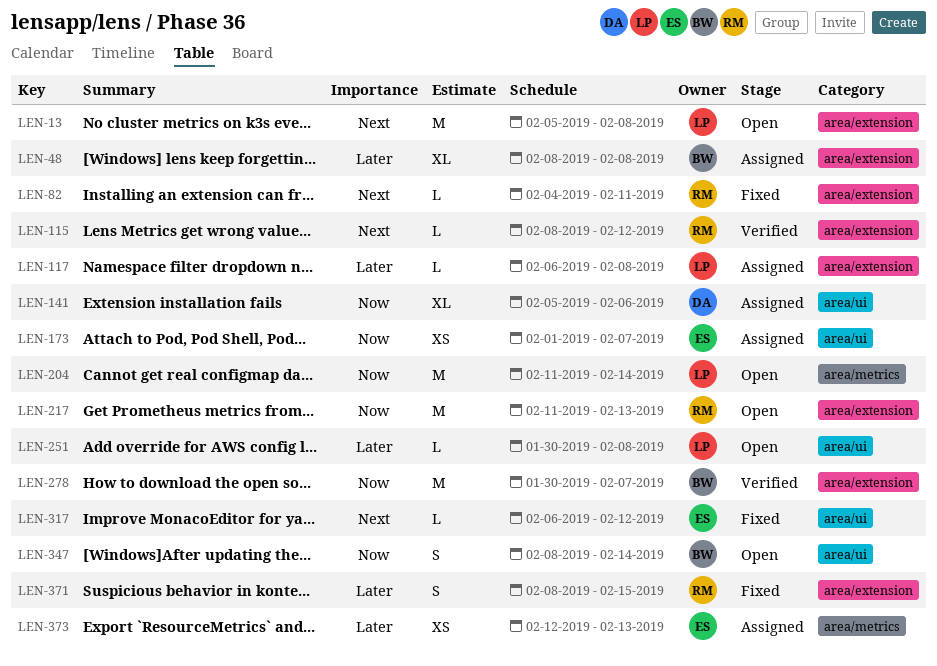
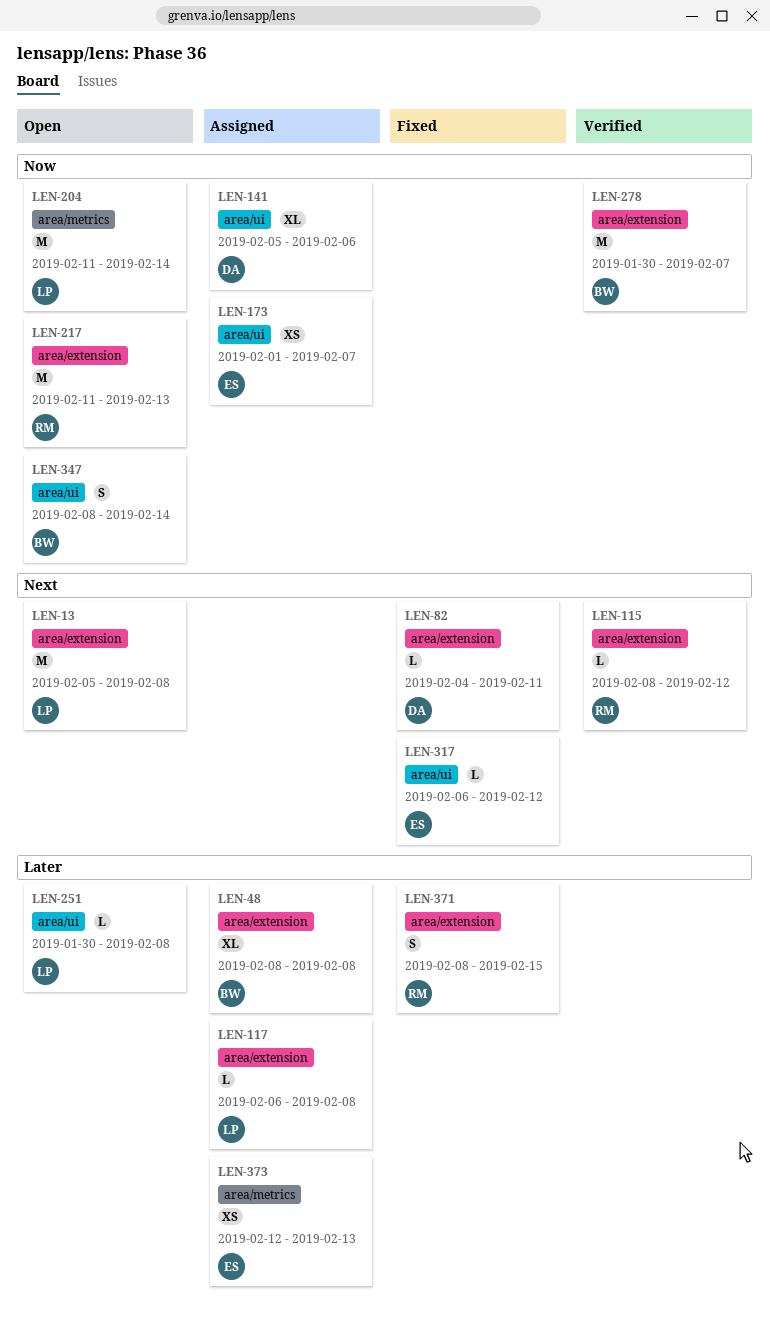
LEN-82, owner: RM -> DA

